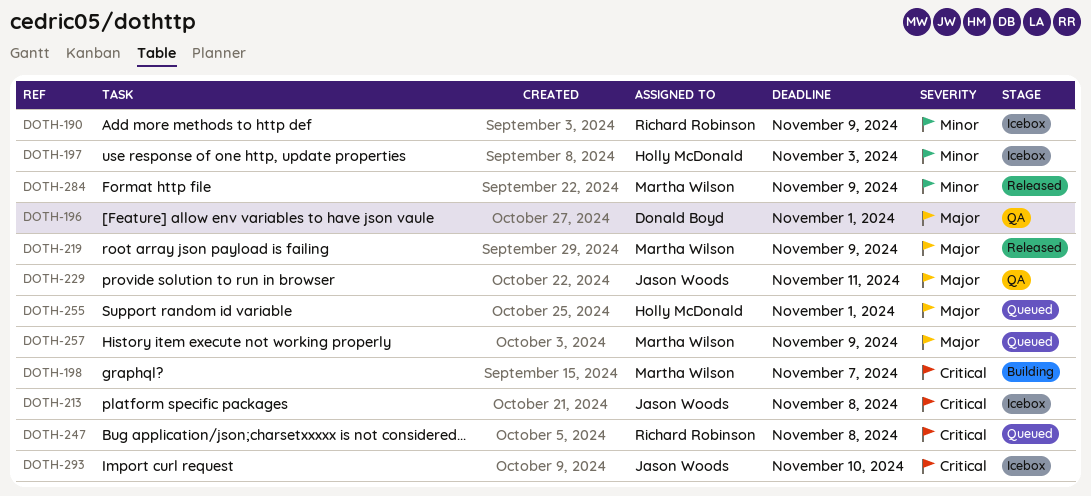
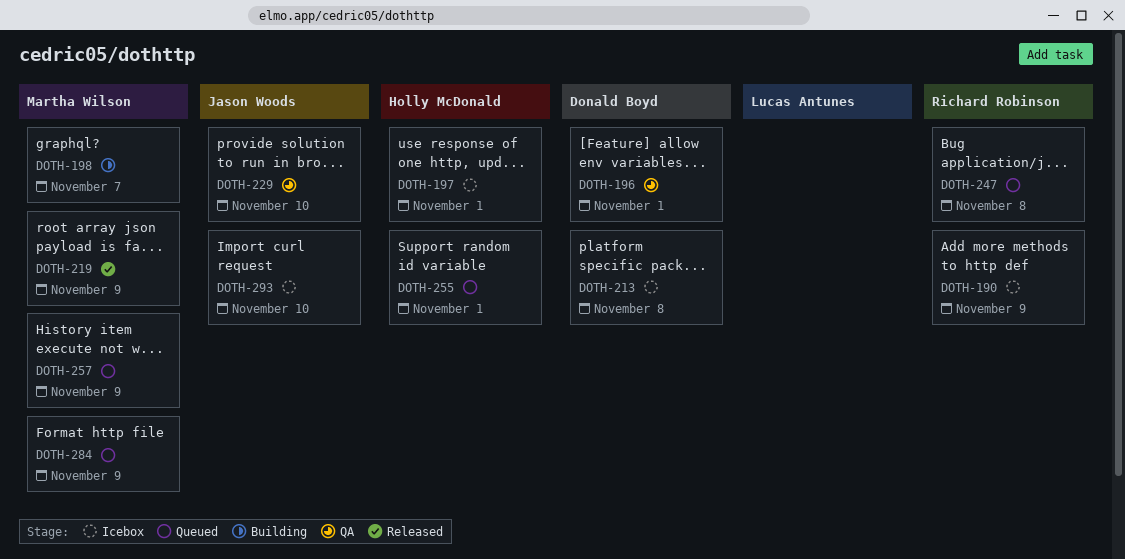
DOTH-197, due: Nov 3 -> Nov 1
DOTH-213, owner: Jason Woods -> Donald Boyd
DOTH-229, due: Nov 11 -> Nov 10
DOTH-284, status: Released -> Queued

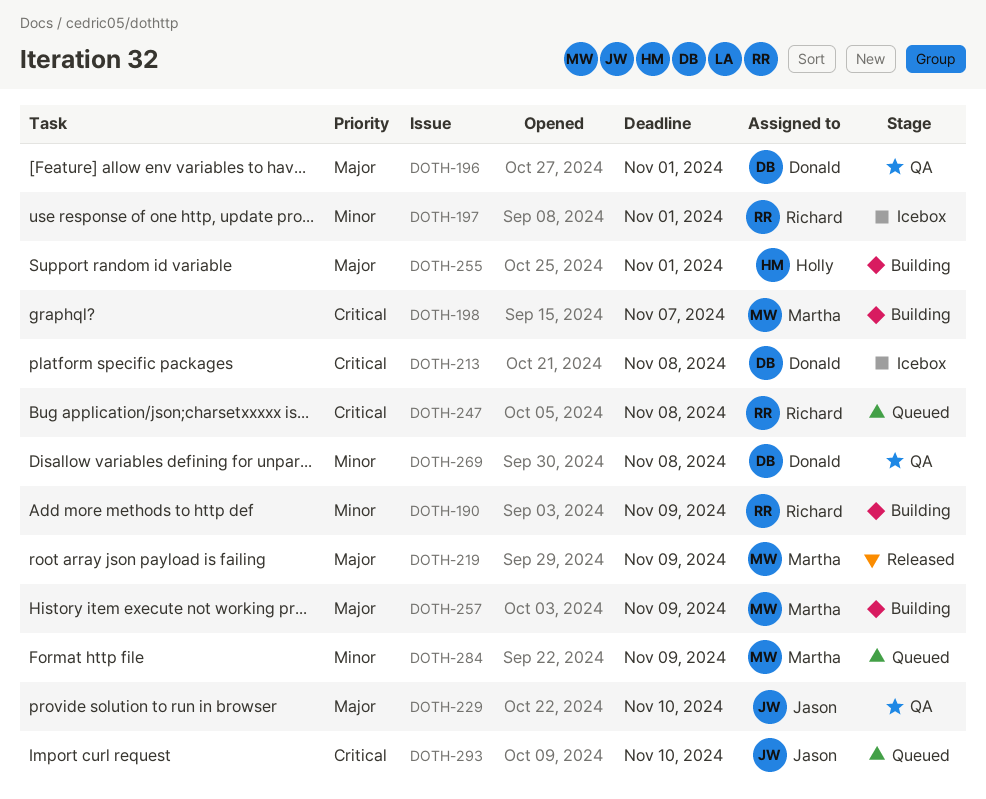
DOTH-190, status: Icebox -> Building
DOTH-197, owner: Holly McDonald -> Richard Robinson
DOTH-255, status: Queued -> Building
DOTH-257, status: Queued -> Building
DOTH-269: none -> present
DOTH-293, status: Icebox -> Queued

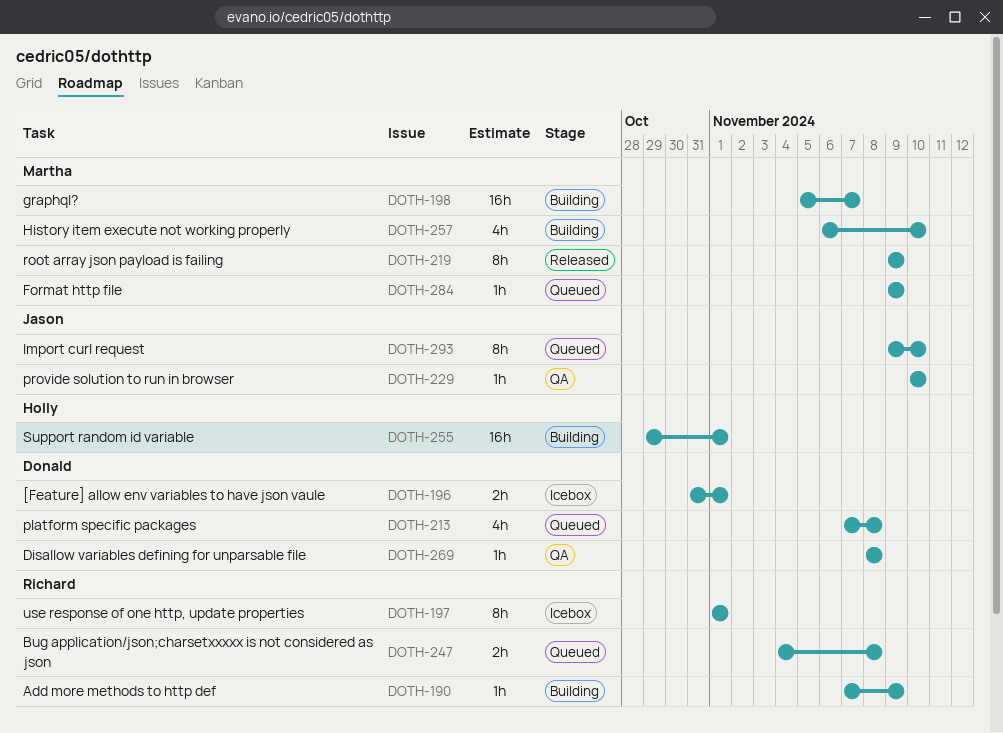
DOTH-196, status: QA -> Icebox
DOTH-213, status: Icebox -> Queued
DOTH-257, due: Nov 9 -> Nov 10

